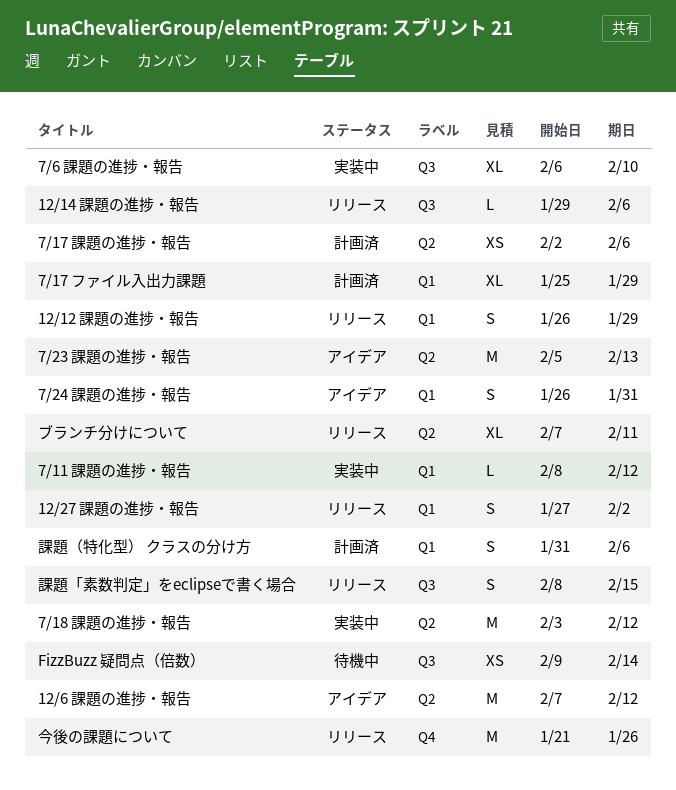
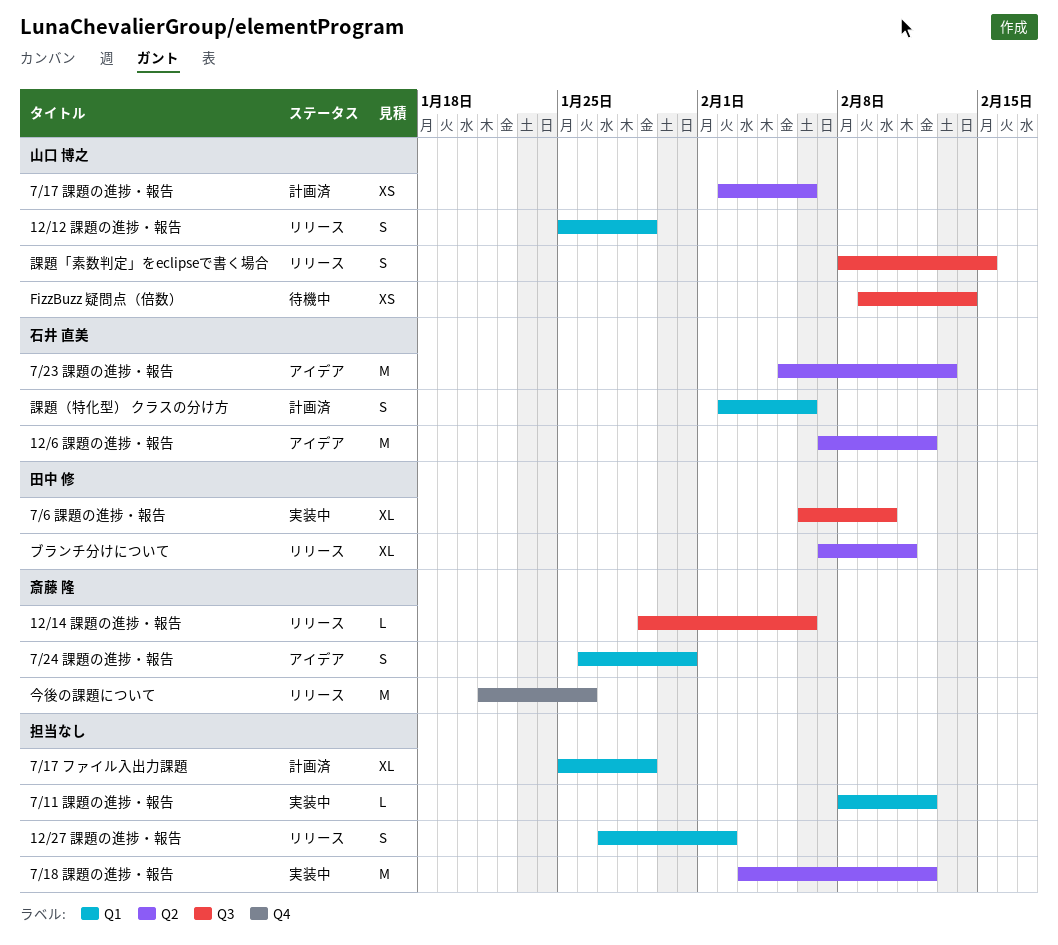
12/12 課題の進捗・報告, start: Jan 26 -> Jan 25
課題（特化型） クラスの分け方, start: Jan 31 -> Feb 2

